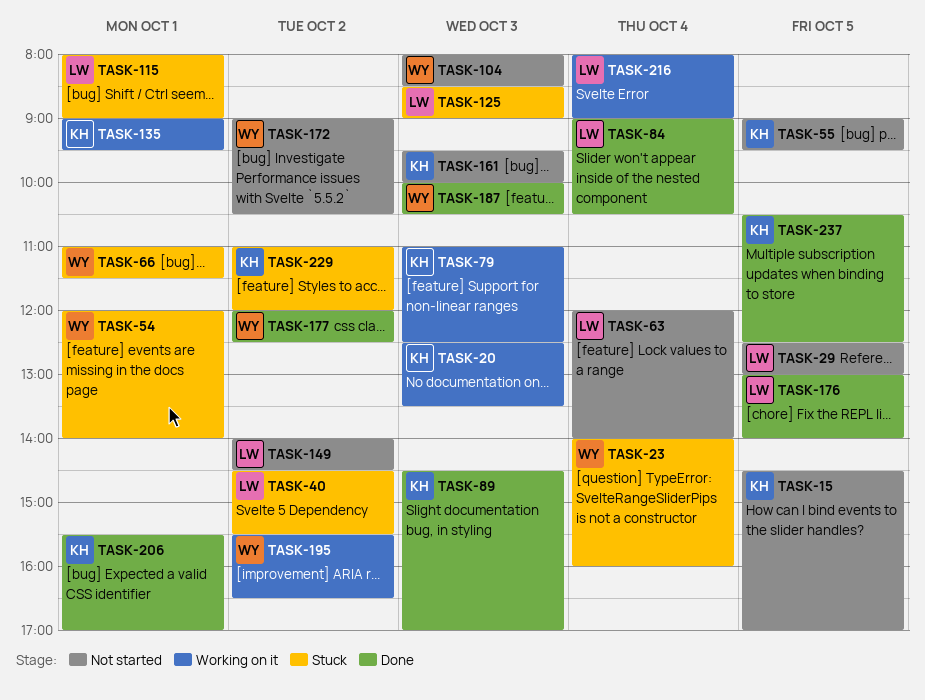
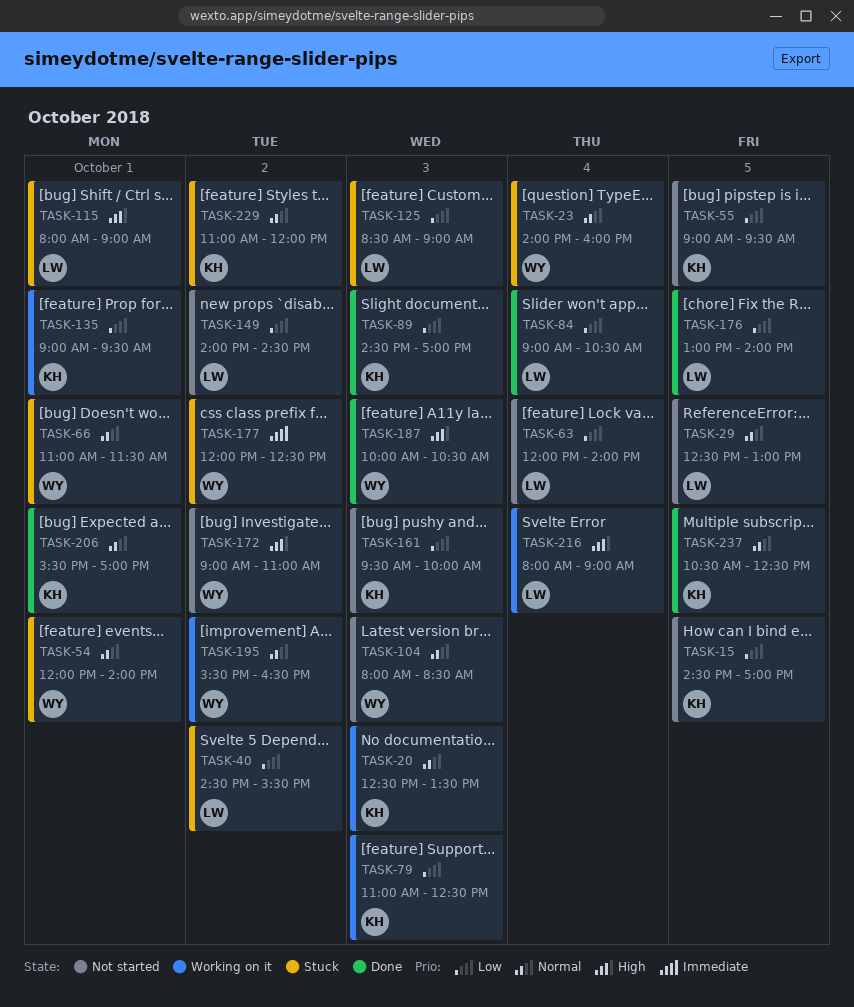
TASK-172, ends: 10:30 -> 11:00
TASK-177, status: Done -> Stuck

